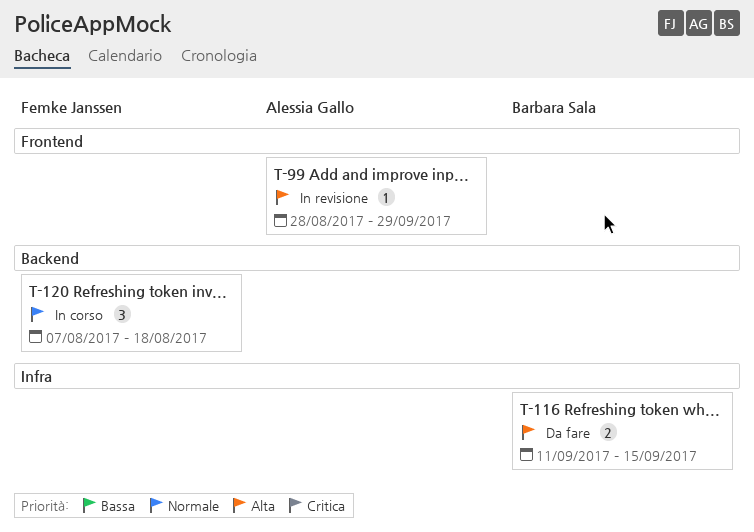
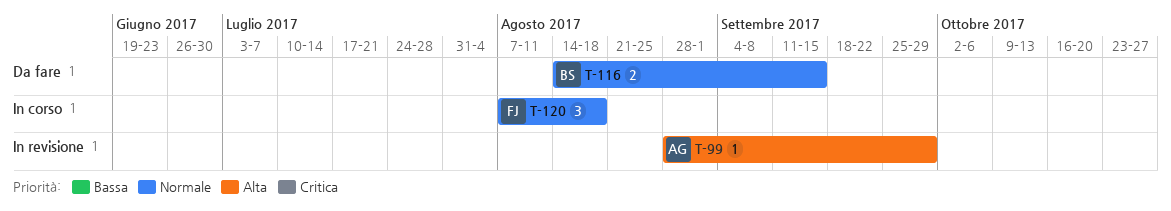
T-116, priority: Alta -> Normale
T-116, start: Sep 11 -> Aug 14

